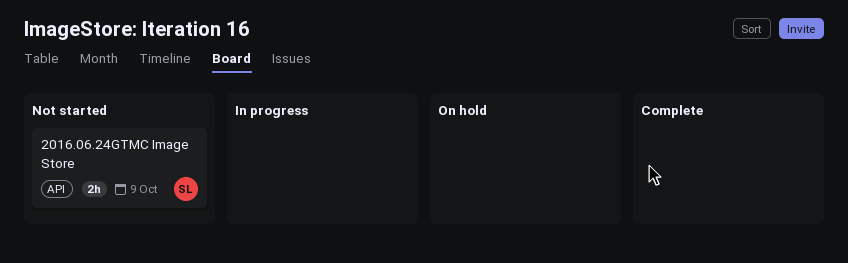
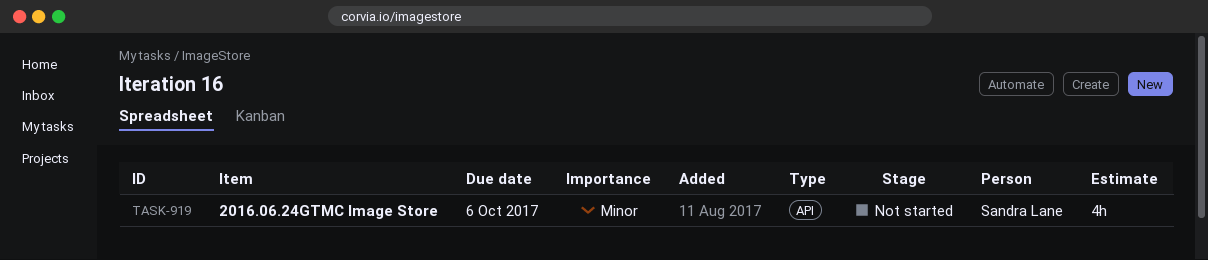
2016.06.24GTMC Image Store, estimate: 2h -> 4h
2016.06.24GTMC Image Store, due: Oct 9 -> Oct 6

